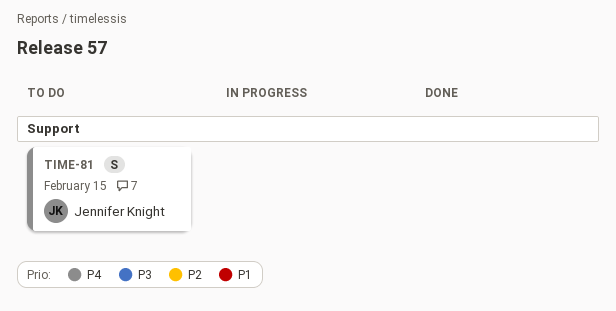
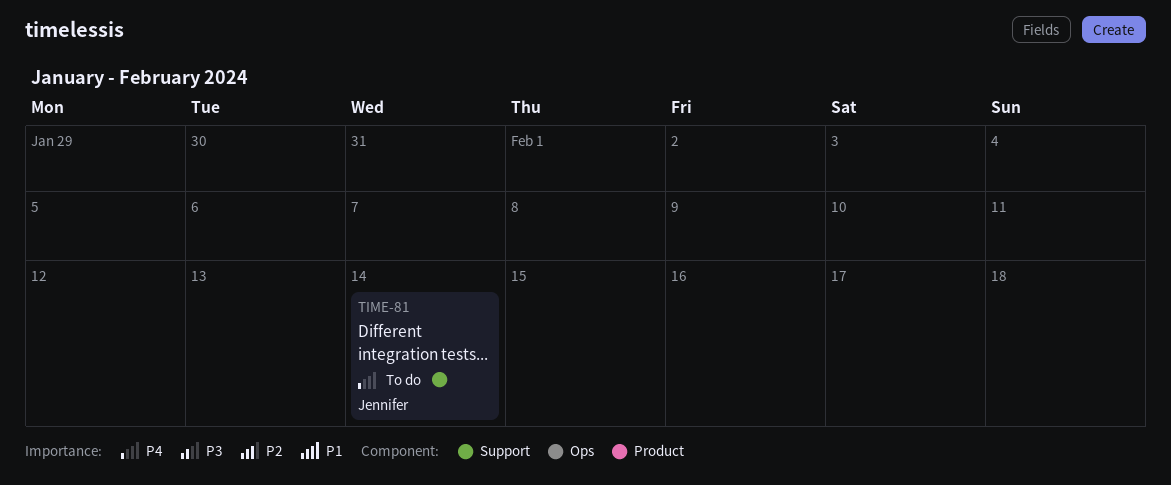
TIME-81, due: Feb 15 -> Feb 14

